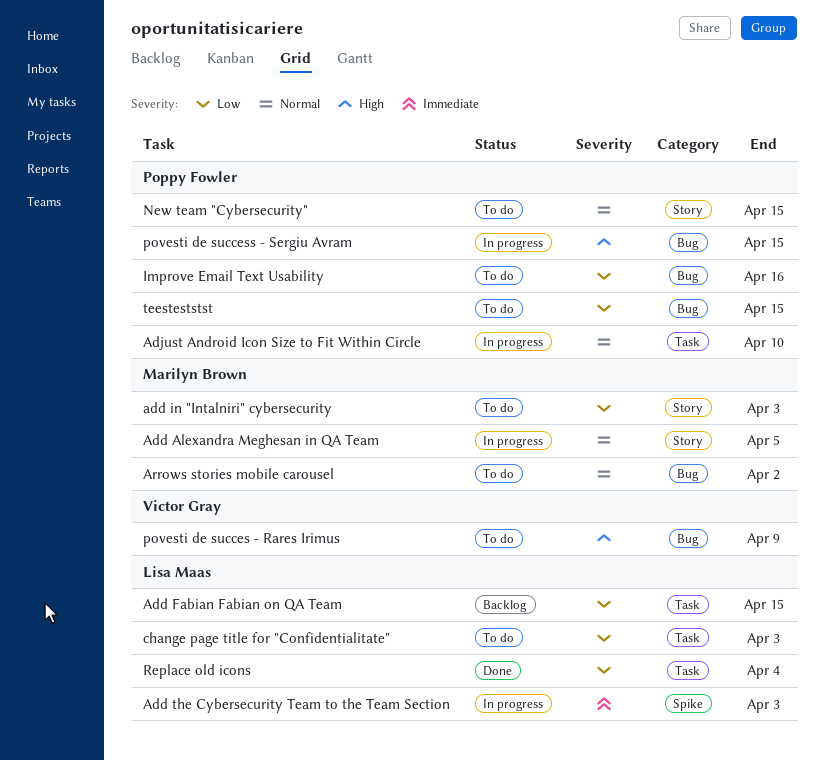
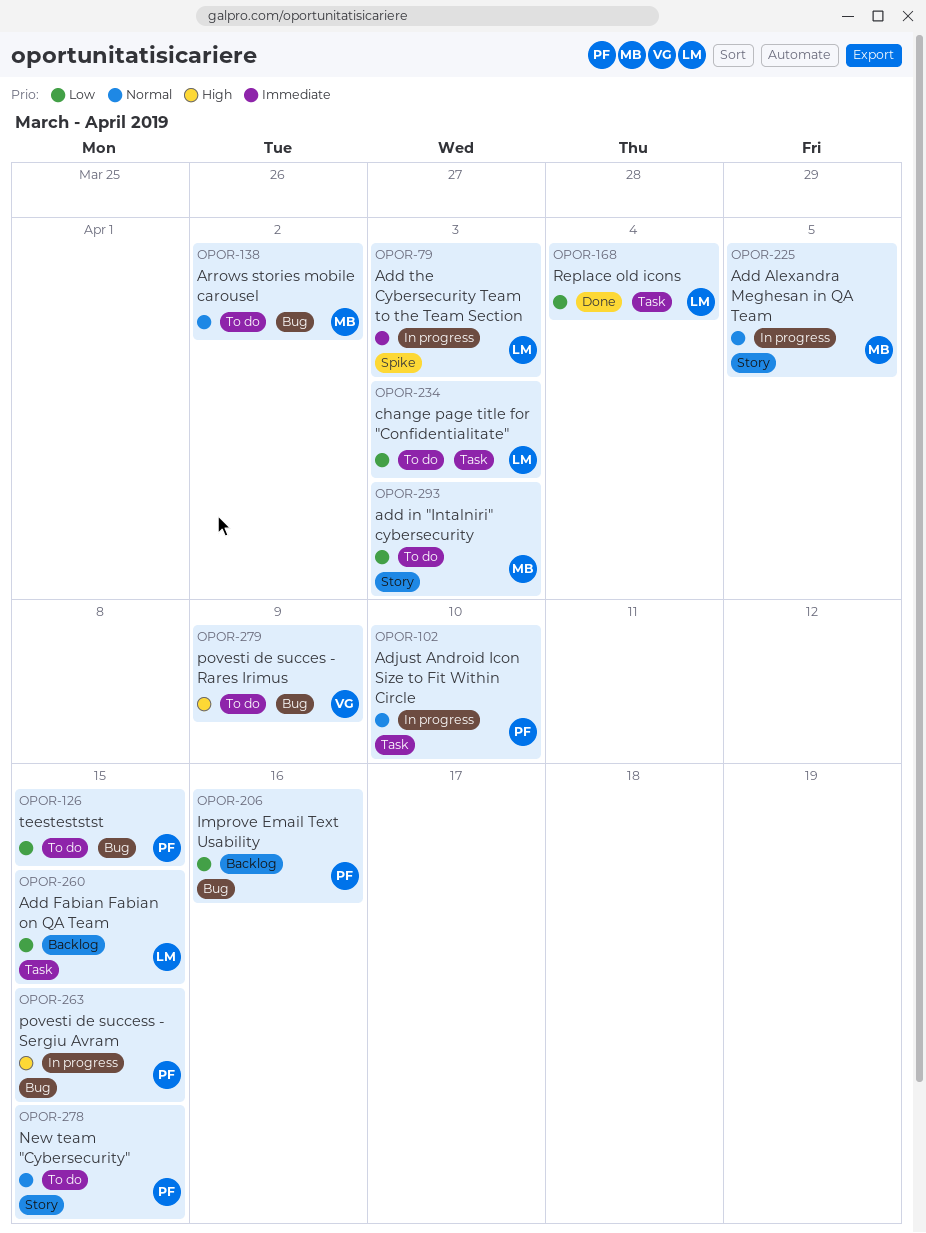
Improve Email Text Usability, status: To do -> Backlog

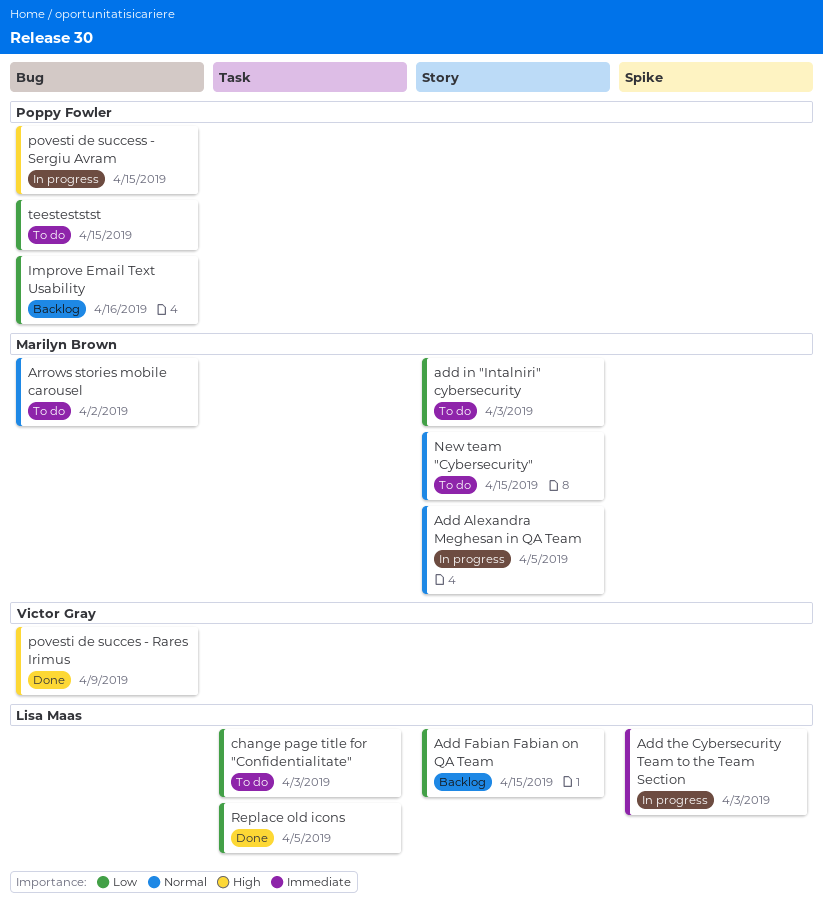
Add Fabian Fabian on QA Team, label: Task -> Story
Adjust Android Icon Size to Fit Within Circle: present -> none
New team "Cybersecurity", owner: Poppy Fowler -> Marilyn Brown
povesti de succes - Rares Irimus, status: To do -> Done
Replace old icons, due: Apr 4 -> Apr 5

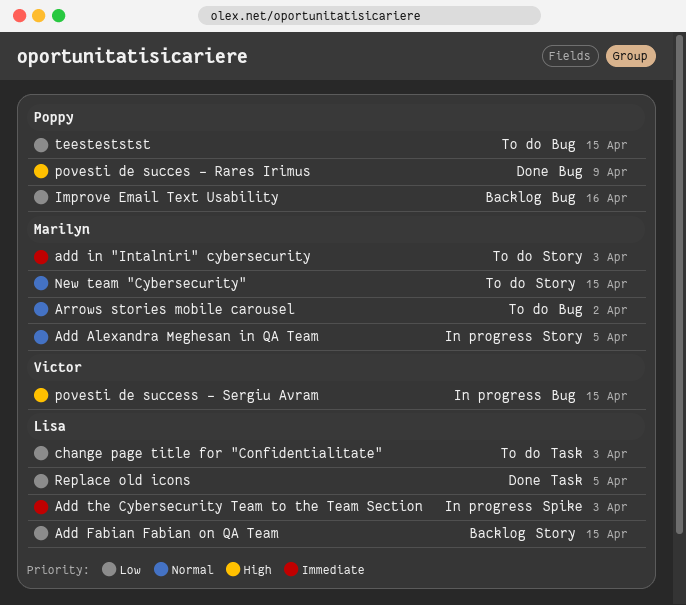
add in "Intalniri" cybersecurity, priority: Low -> Immediate
povesti de succes - Rares Irimus, owner: Victor Gray -> Poppy Fowler
povesti de success - Sergiu Avram, owner: Poppy Fowler -> Victor Gray

